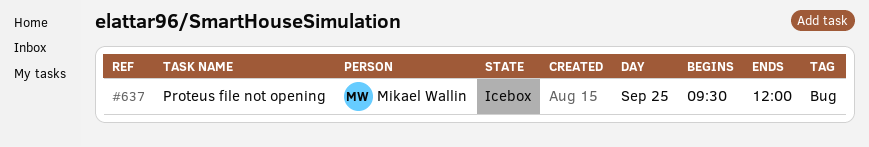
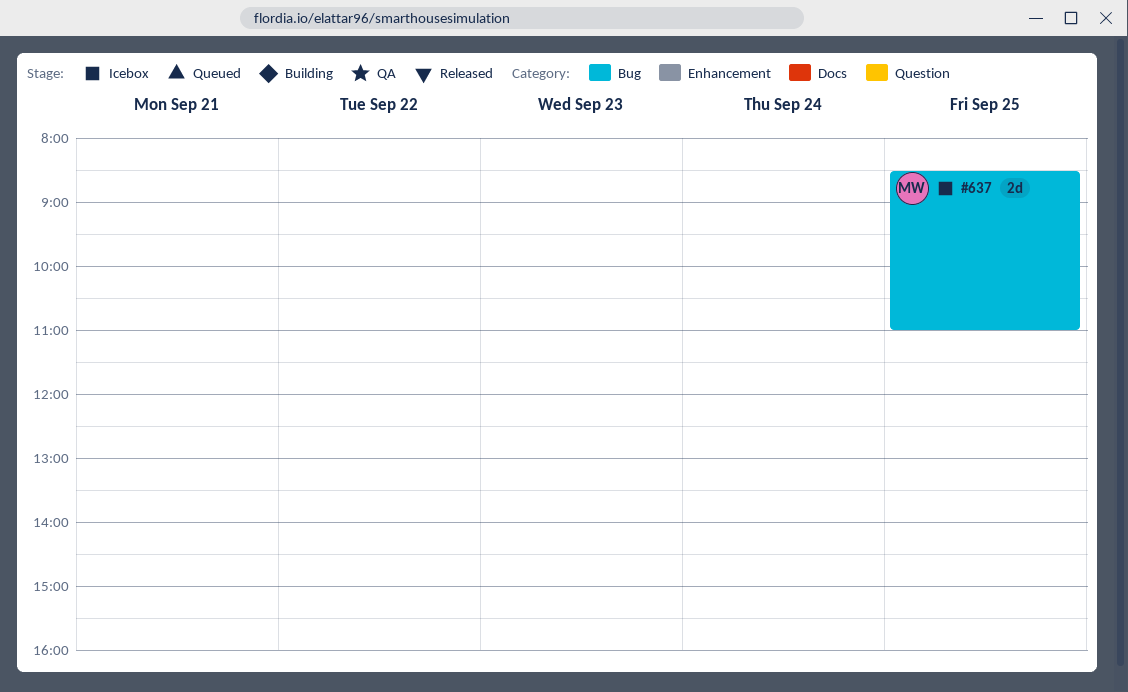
#637, begins: 09:30 -> 08:30
#637, ends: 12:00 -> 11:00

